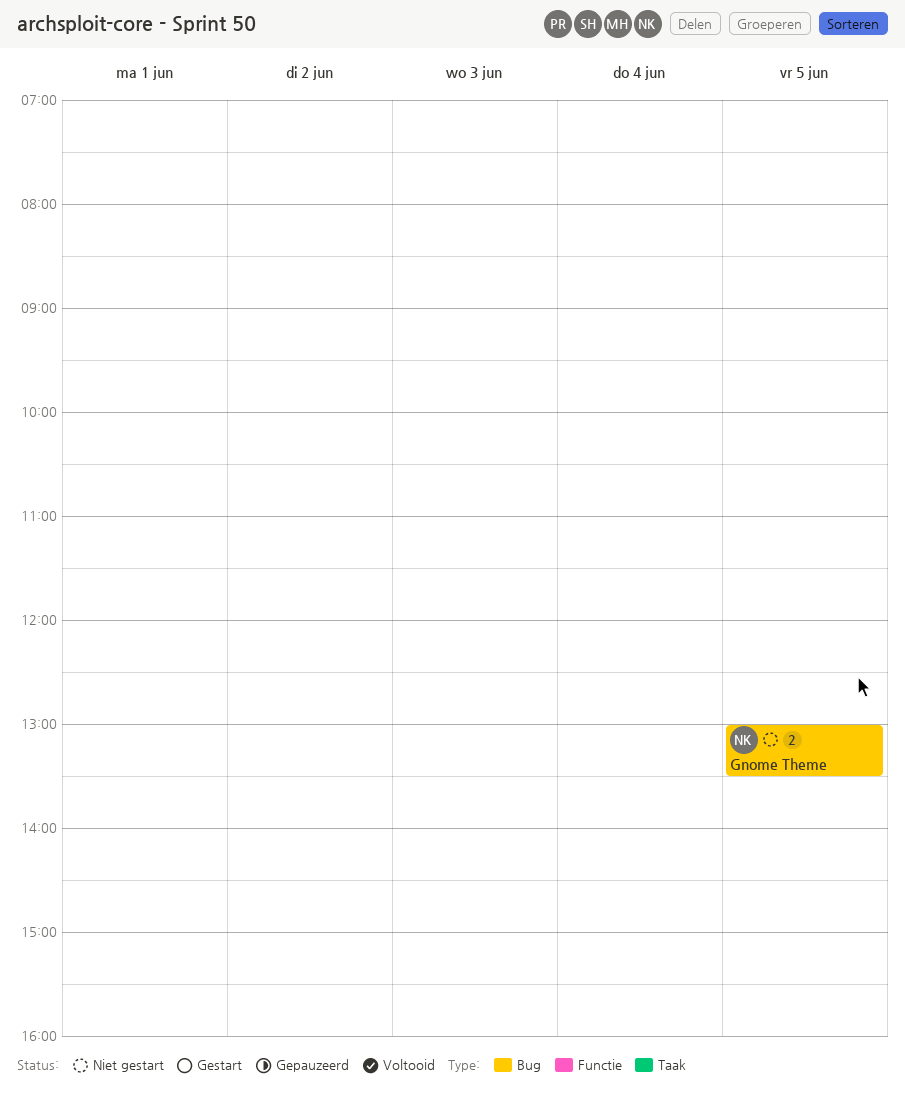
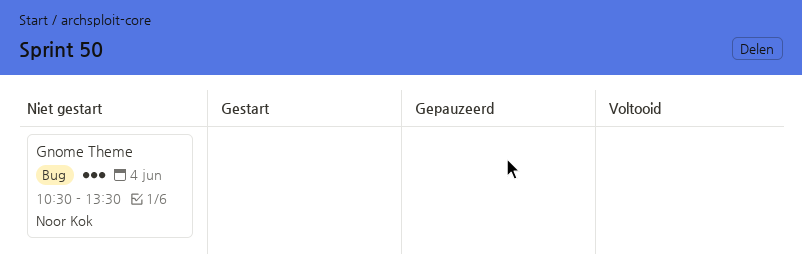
Gnome Theme, estimate: 2 -> 3
Gnome Theme, day: Jun 5 -> Jun 4
Gnome Theme, begins: 13:00 -> 10:30

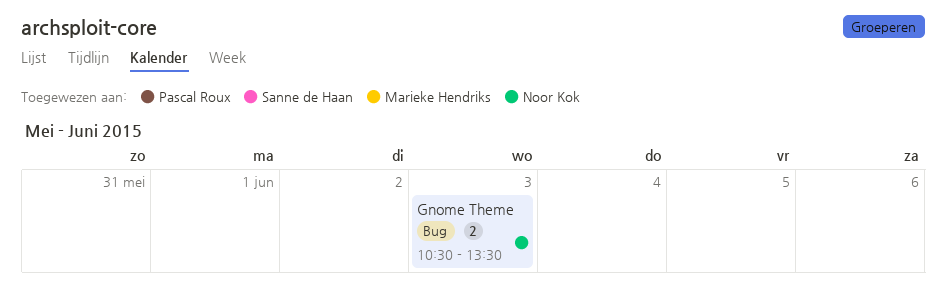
Gnome Theme, estimate: 3 -> 2
Gnome Theme, day: Jun 4 -> Jun 3

